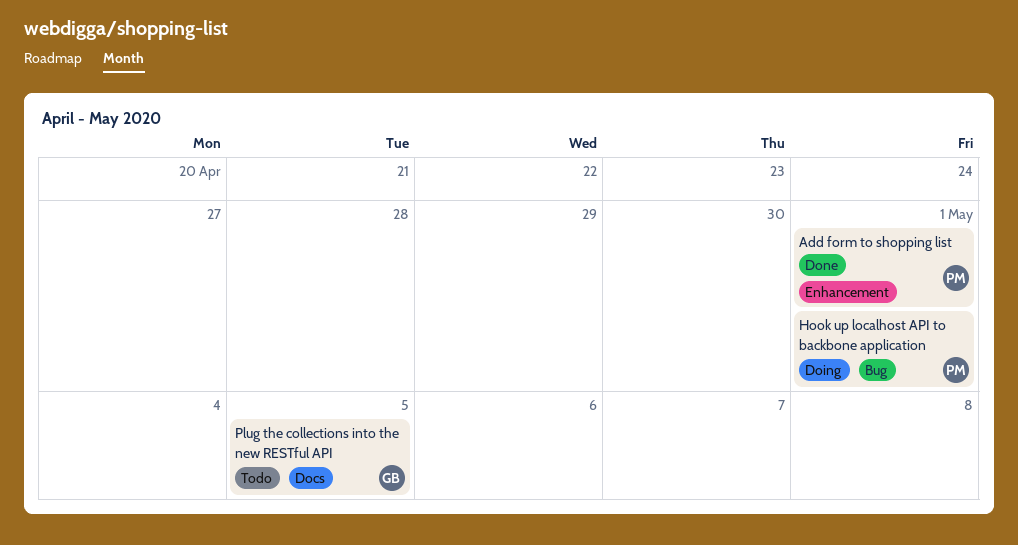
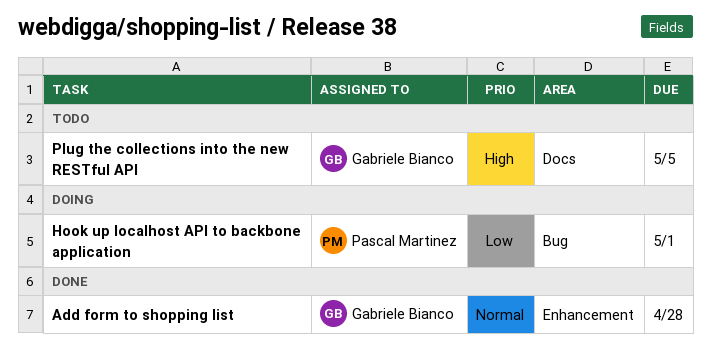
Add form to shopping list, owner: Pascal Martinez -> Gabriele Bianco
Add form to shopping list, due: May 1 -> Apr 28

